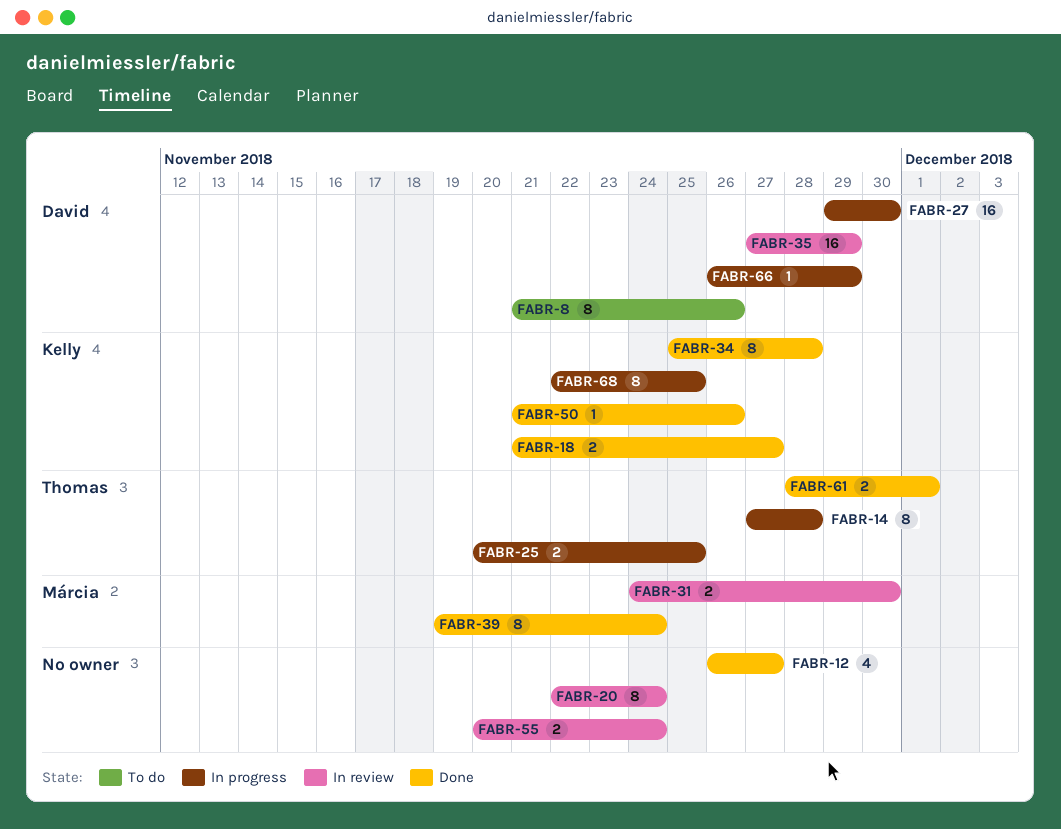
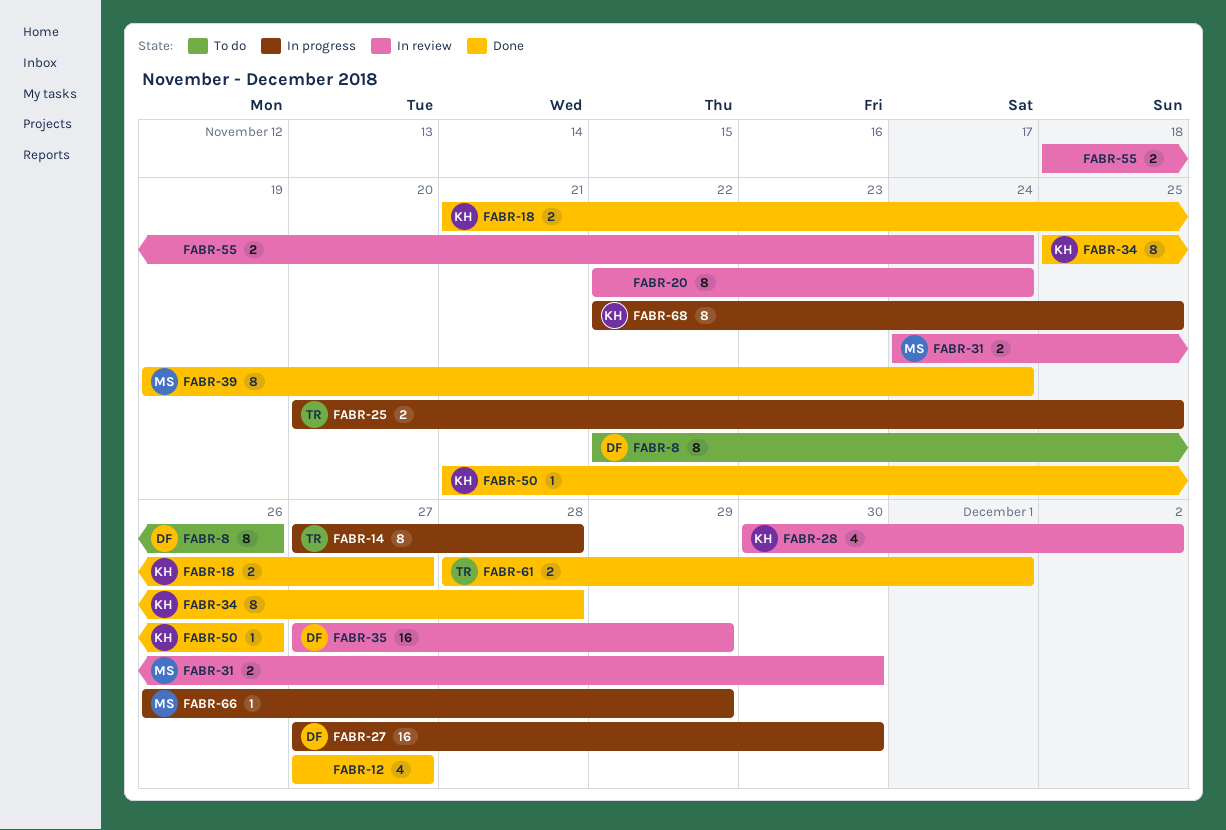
FABR-8, start: Nov 21 -> Nov 22
FABR-12, start: Nov 26 -> Nov 27
FABR-27, start: Nov 29 -> Nov 27
FABR-28: none -> present
FABR-55, start: Nov 20 -> Nov 18
FABR-66, owner: David -> Márcia

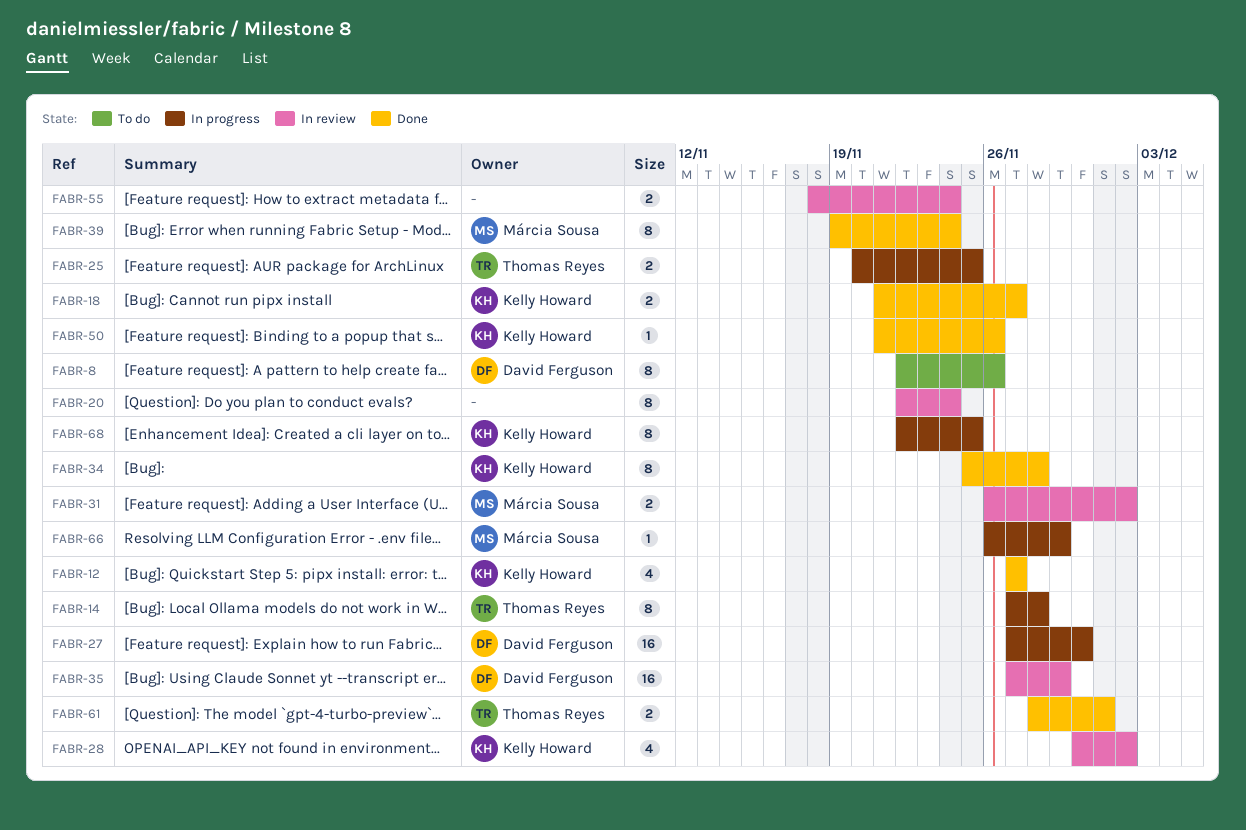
FABR-12, owner: none -> Kelly Howard
FABR-31, start: Nov 24 -> Nov 26
FABR-31, due: Nov 30 -> Dec 2

